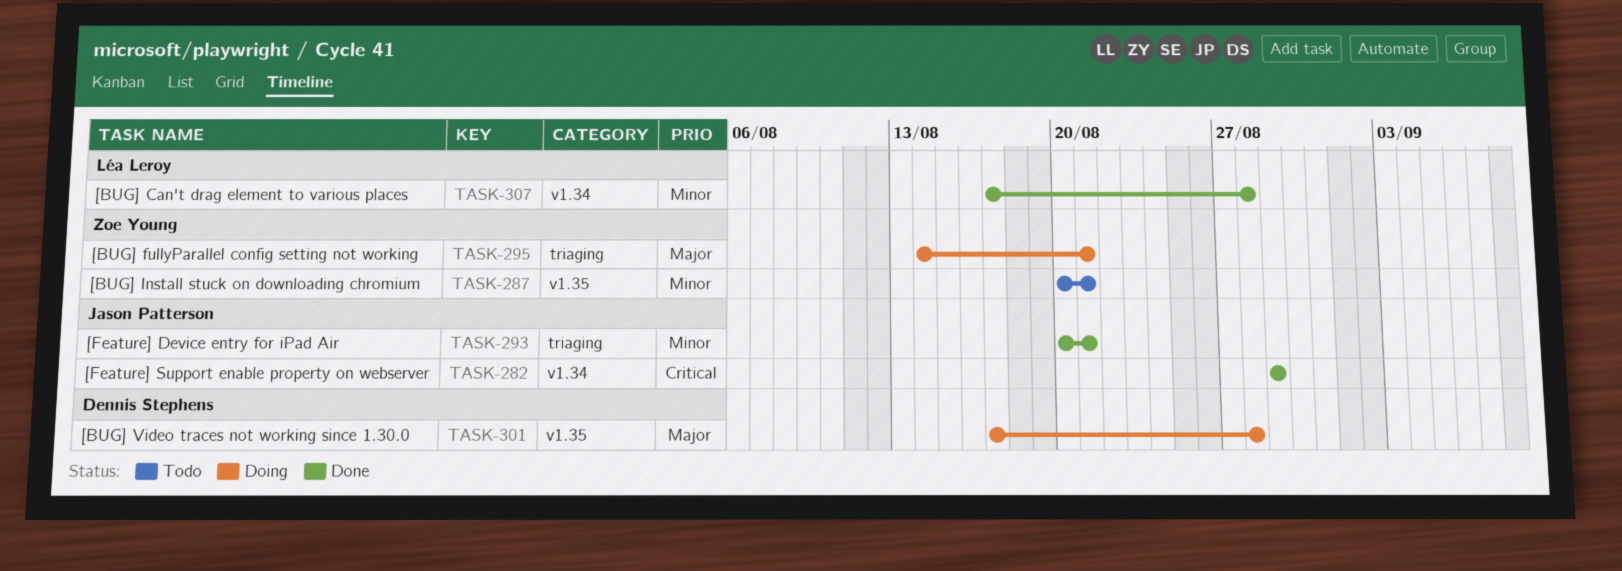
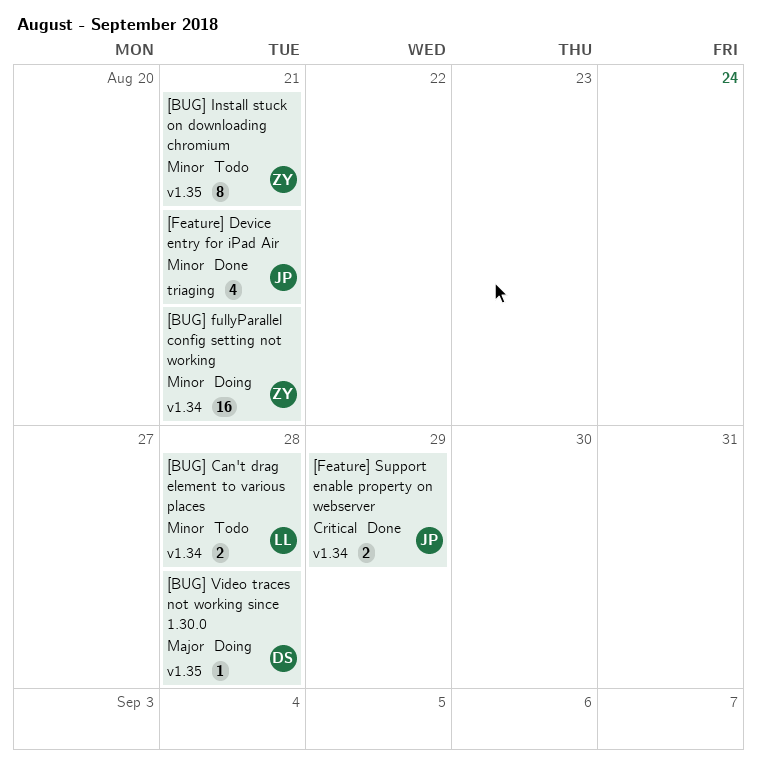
[BUG] Can't drag element to various places, status: Done -> Todo
[BUG] fullyParallel config setting not working, priority: Major -> Minor
[BUG] fullyParallel config setting not working, label: triaging -> v1.34

